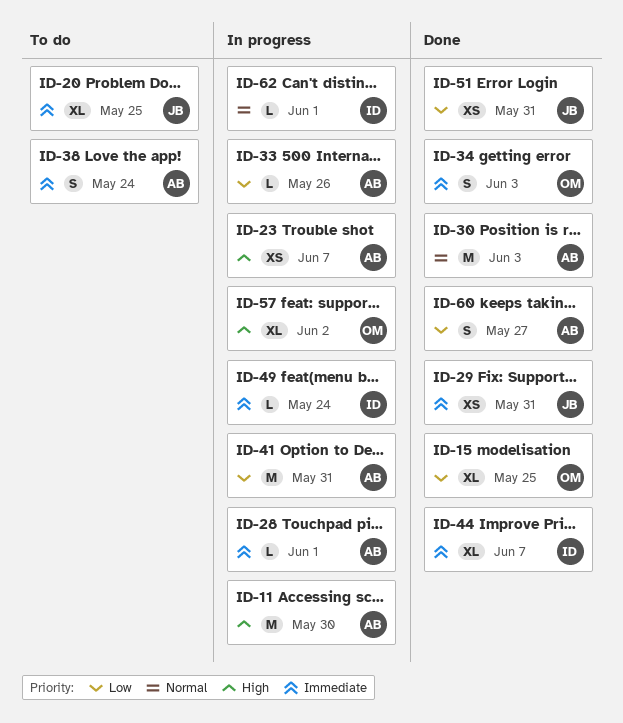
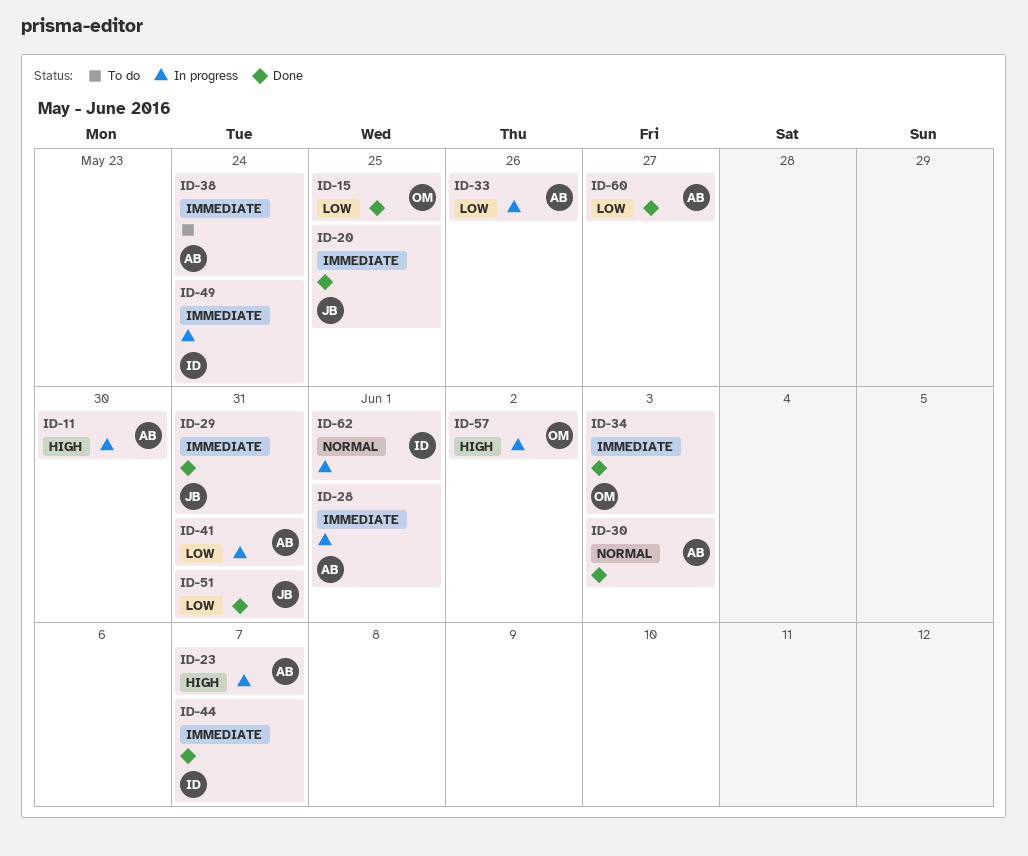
ID-20, status: To do -> Done

